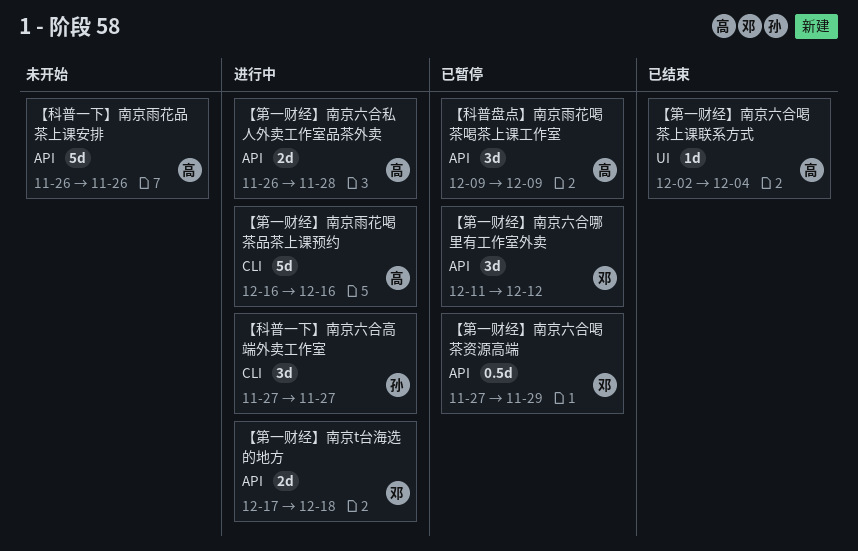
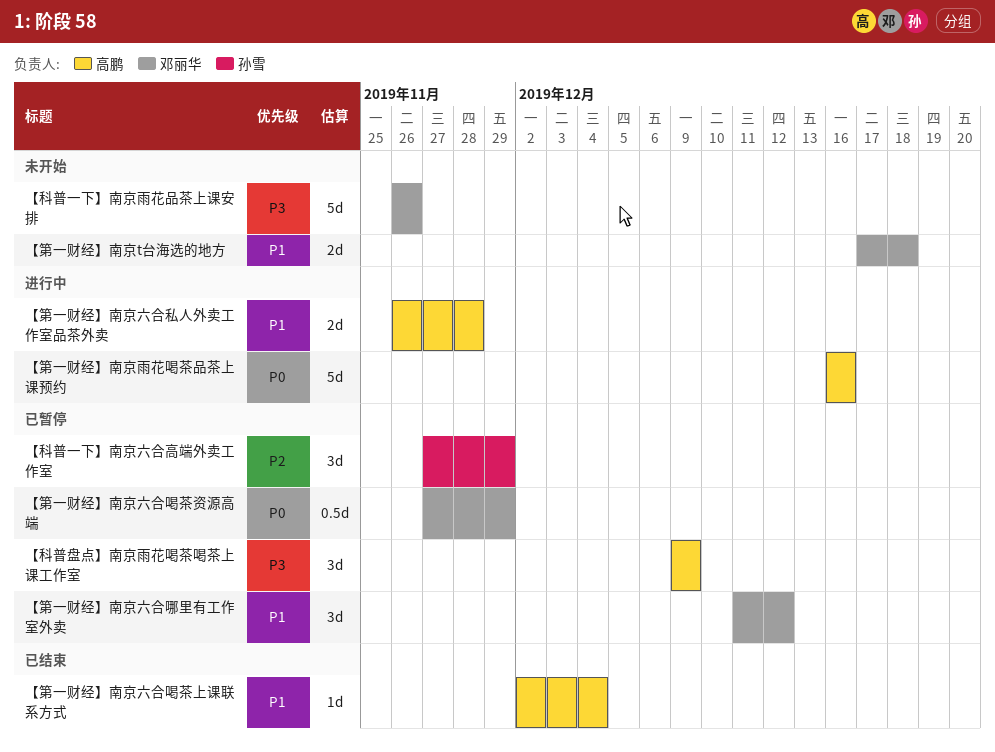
【科普一下】南京六合高端外卖工作室, status: 进行中 -> 已暂停
【科普一下】南京六合高端外卖工作室, due: Nov 27 -> Nov 29
【科普一下】南京雨花品茶上课安排, owner: 高鹏 -> 邓丽华
【第一财经】南京t台海选的地方, status: 进行中 -> 未开始

